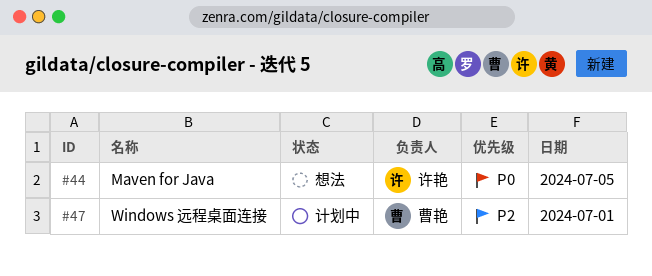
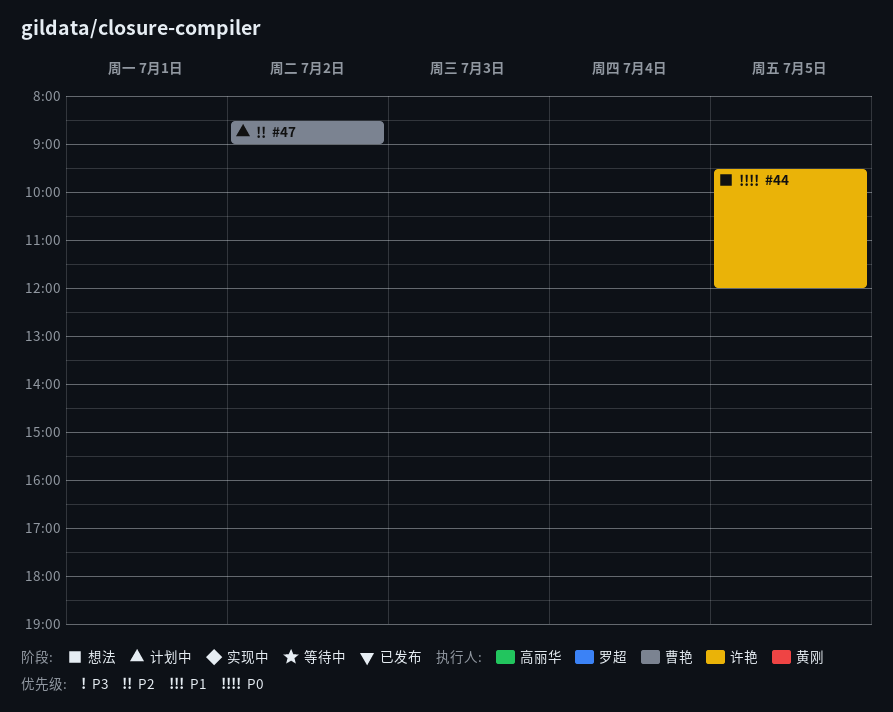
#47, day: Jul 1 -> Jul 2

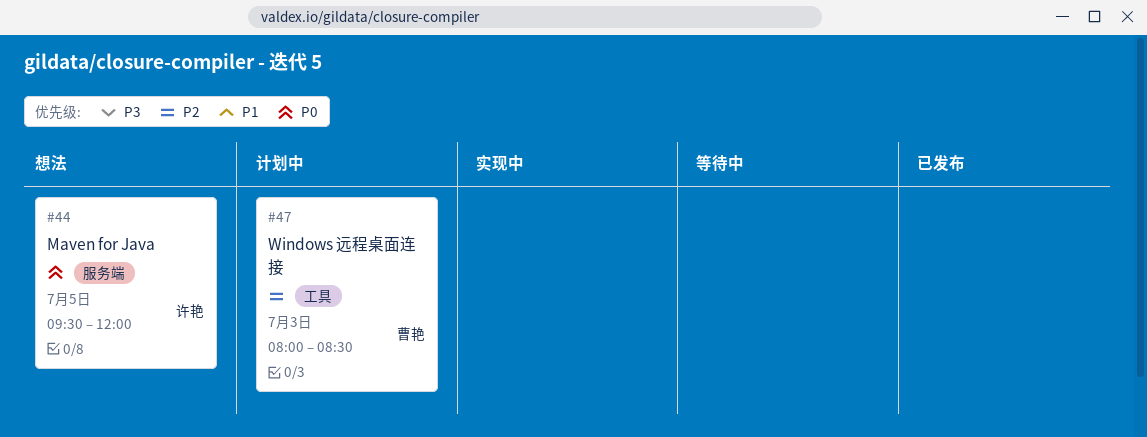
#47, day: Jul 2 -> Jul 3
#47, begins: 08:30 -> 08:00
#47, ends: 09:00 -> 08:30

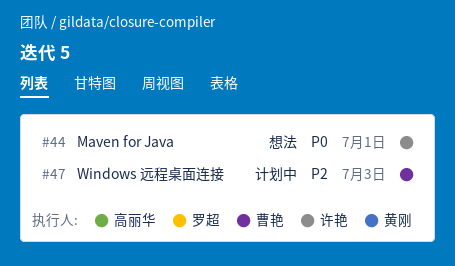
#44, day: Jul 5 -> Jul 1

